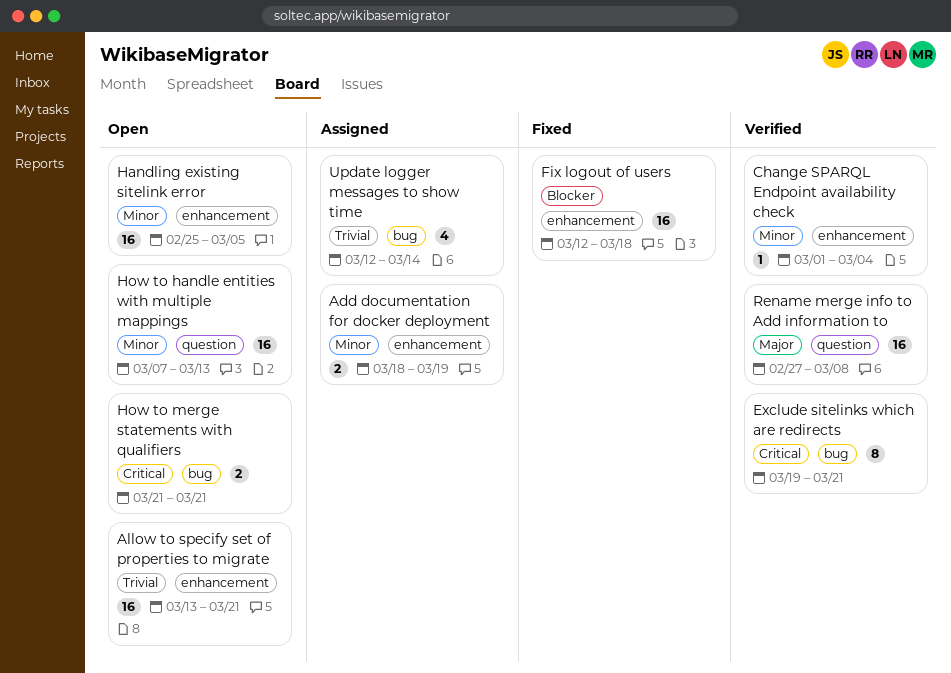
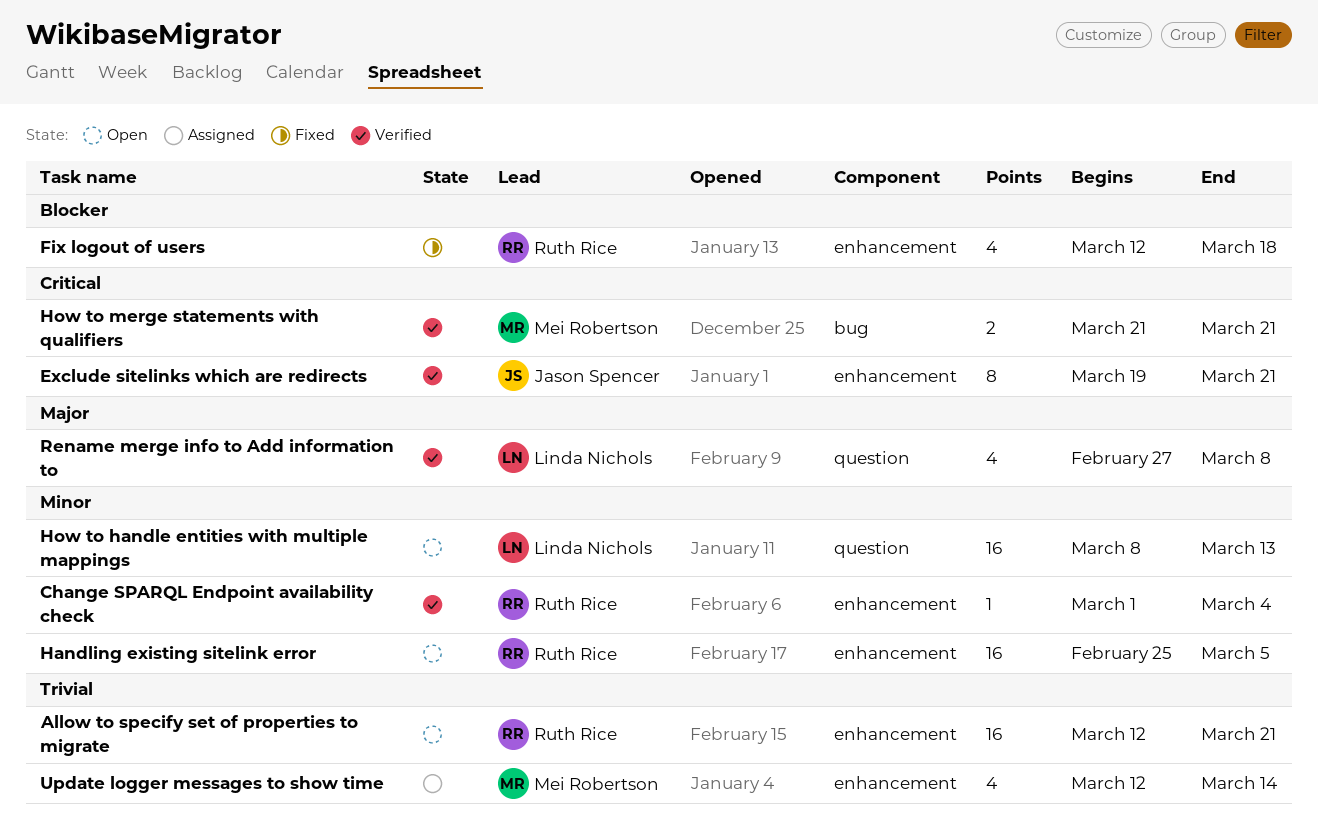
Add documentation for docker deployment: present -> none
Allow to specify set of properties to migrate, start: Mar 13 -> Mar 12
Exclude sitelinks which are redirects, label: bug -> enhancement
Fix logout of users, estimate: 16 -> 4
How to handle entities with multiple mappings, start: Mar 7 -> Mar 8
How to merge statements with qualifiers, status: Open -> Verified
Rename merge info to Add information to, estimate: 16 -> 4
Update logger messages to show time, label: bug -> enhancement

